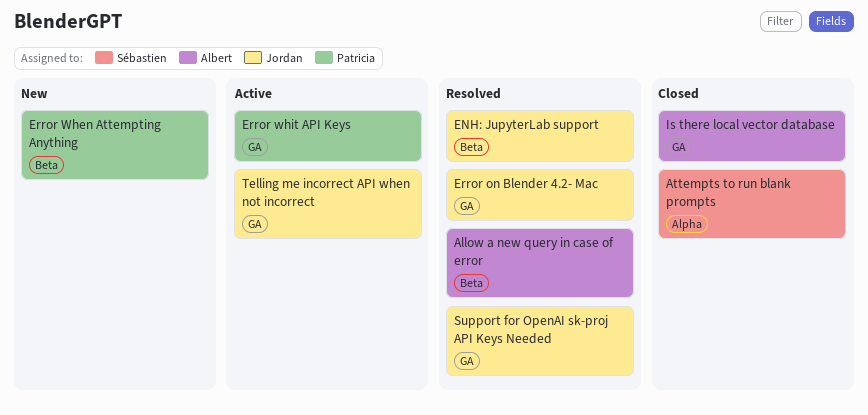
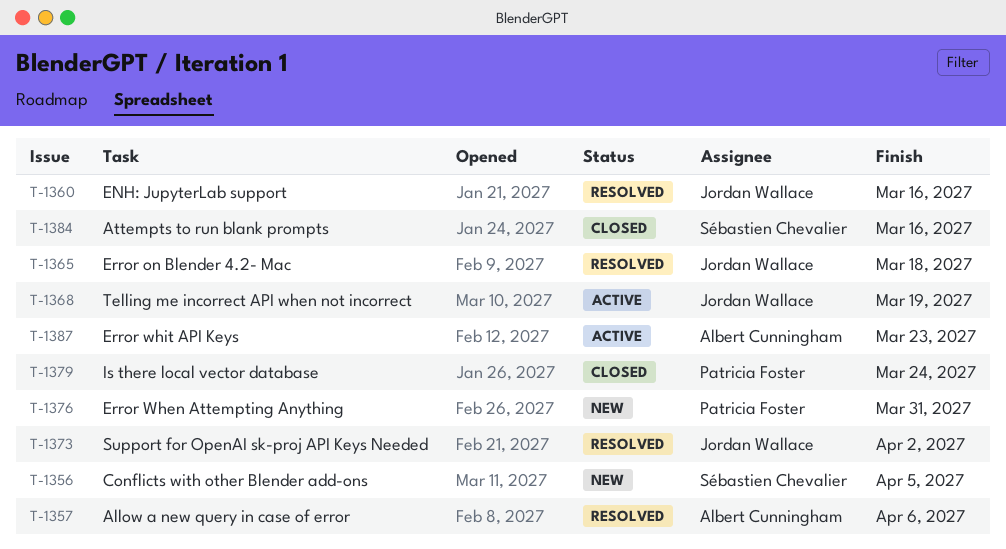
Conflicts with other Blender add-ons: none -> present
Error whit API Keys, owner: Patricia Foster -> Albert Cunningham
Is there local vector database, owner: Albert Cunningham -> Patricia Foster

